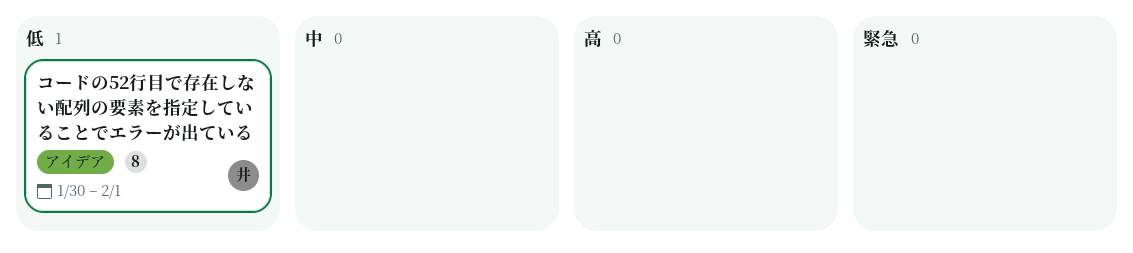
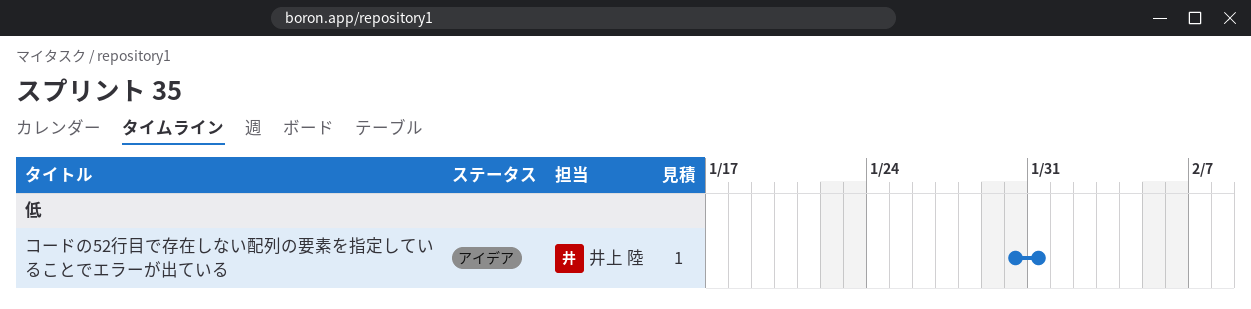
コードの52行目で存在しない配列の要素を指定していることでエラーが出ている, estimate: 8 -> 1
コードの52行目で存在しない配列の要素を指定していることでエラーが出ている, due: Feb 1 -> Jan 31

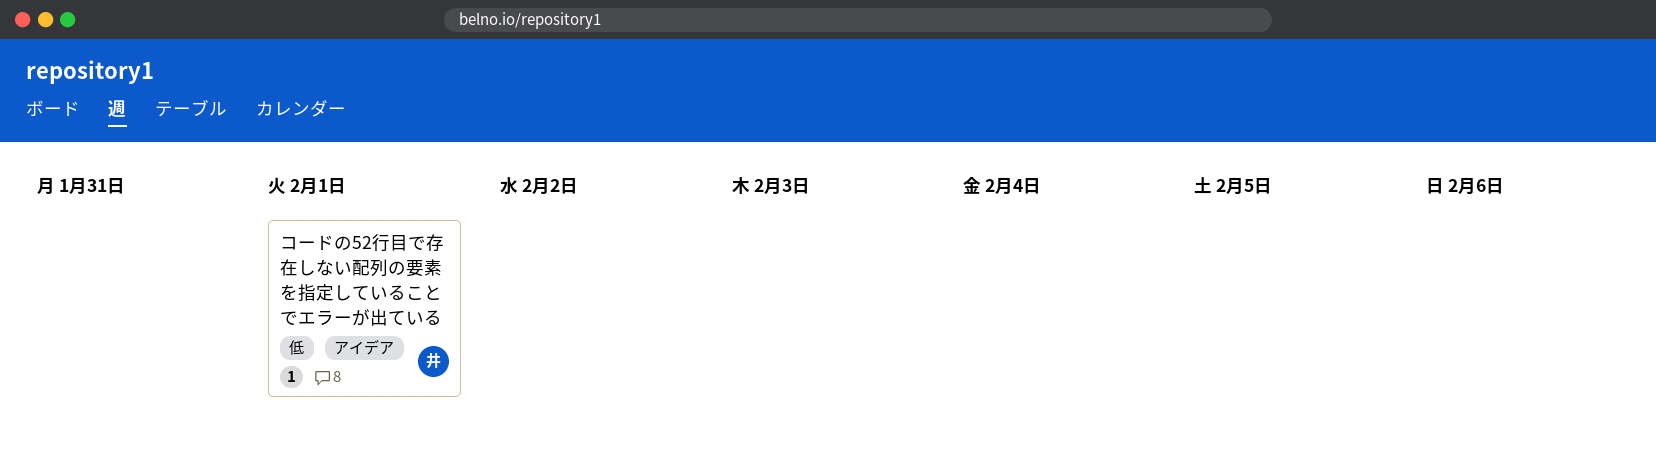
コードの52行目で存在しない配列の要素を指定していることでエラーが出ている, due: Jan 31 -> Feb 1

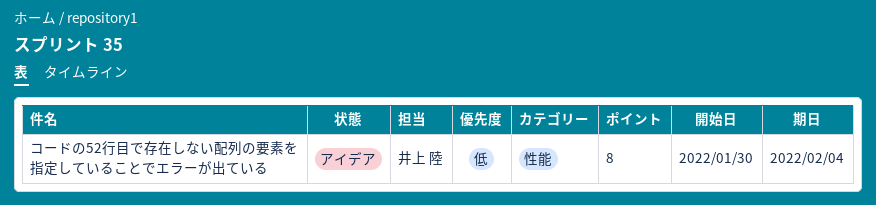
コードの52行目で存在しない配列の要素を指定していることでエラーが出ている, estimate: 1 -> 8
コードの52行目で存在しない配列の要素を指定していることでエラーが出ている, due: Feb 1 -> Feb 4

